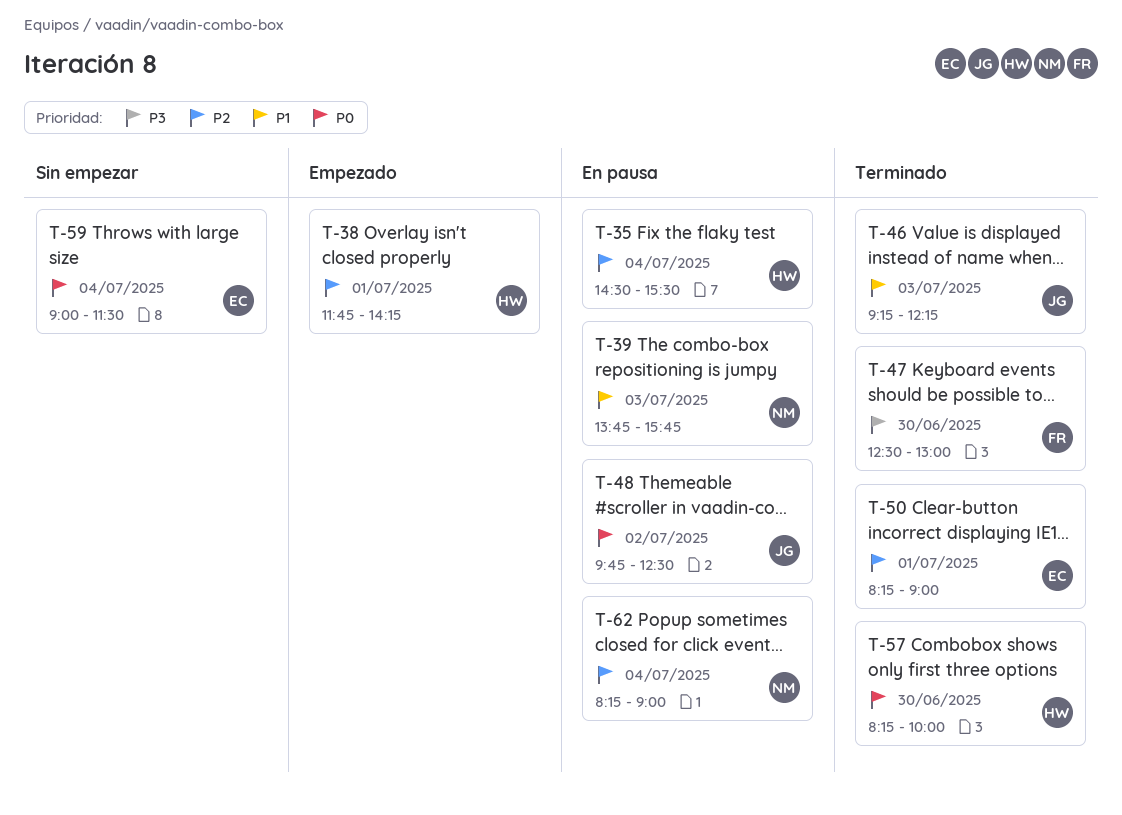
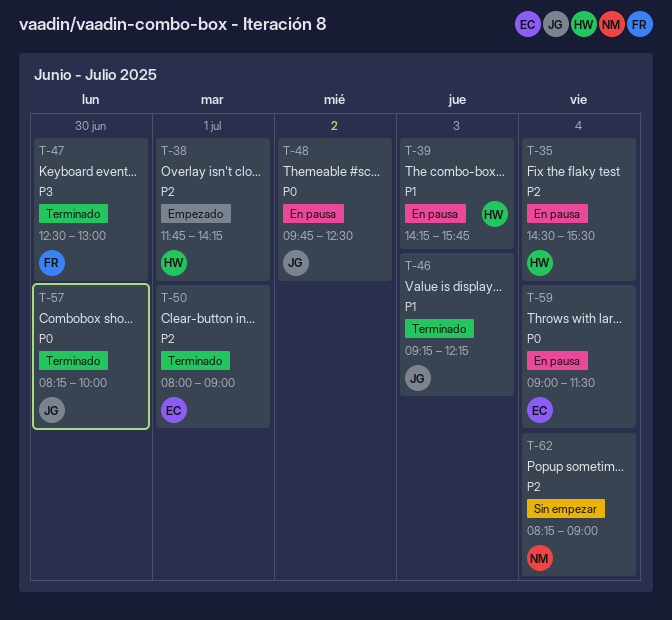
T-39, owner: NM -> HW
T-39, begins: 13:45 -> 14:15
T-50, begins: 08:15 -> 08:00
T-57, owner: HW -> JG
T-59, status: Sin empezar -> En pausa
T-62, status: En pausa -> Sin empezar

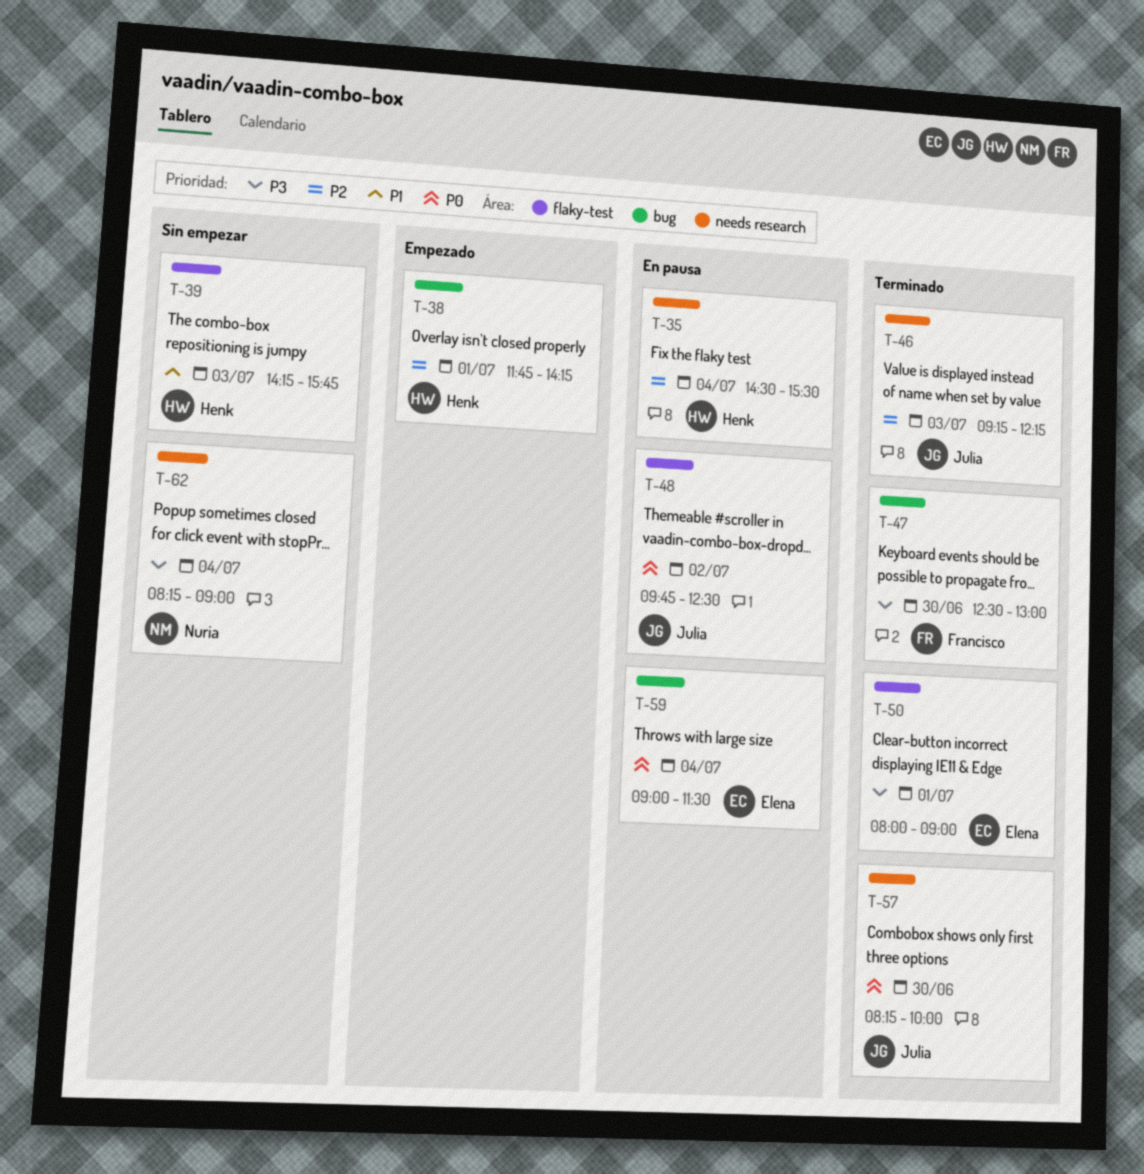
T-39, status: En pausa -> Sin empezar
T-46, priority: P1 -> P2
T-50, priority: P2 -> P3
T-62, priority: P2 -> P3

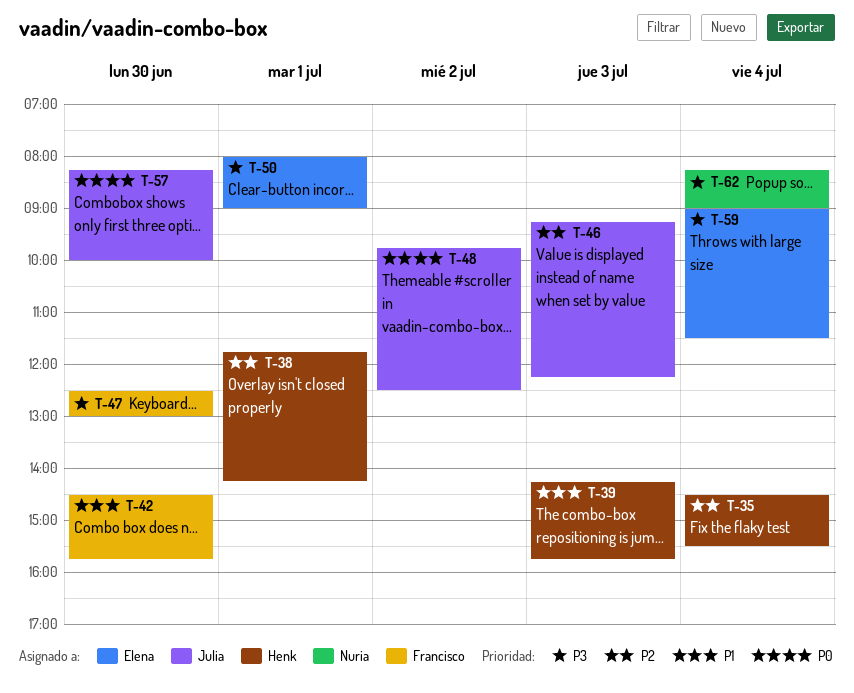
T-42: none -> present
T-59, priority: P0 -> P3

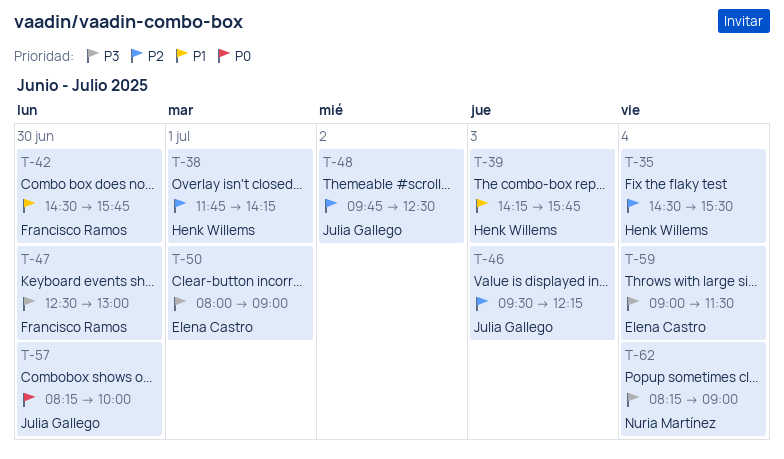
T-46, begins: 09:15 -> 09:30
T-48, priority: P0 -> P2

